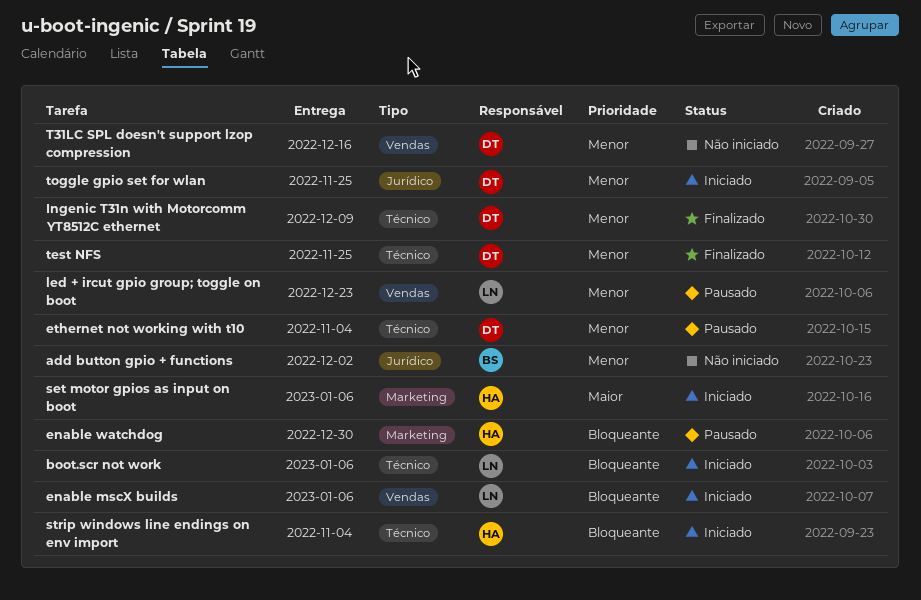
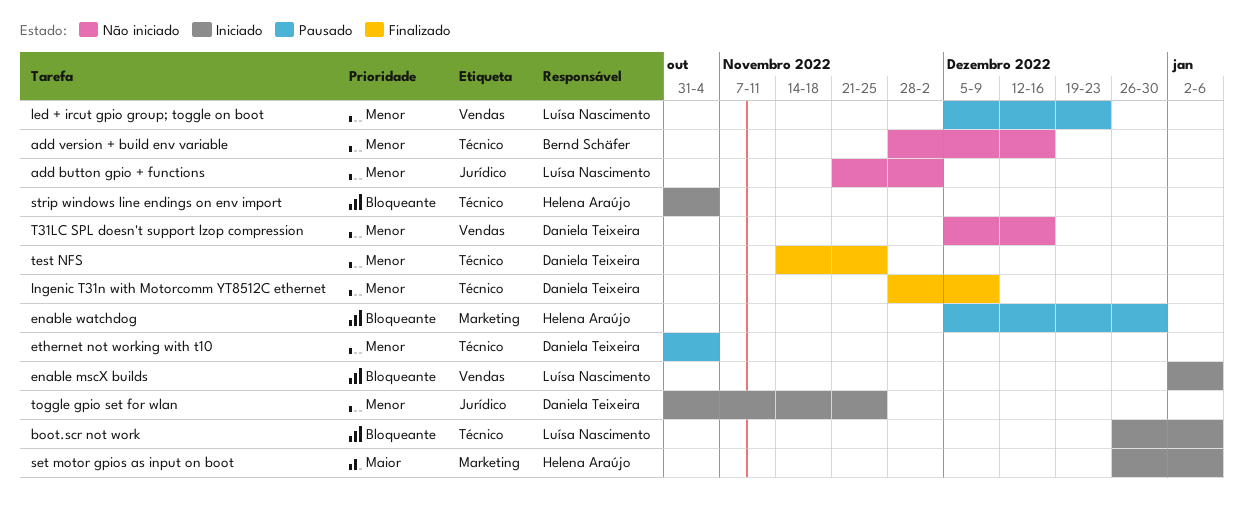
add button gpio + functions, owner: Bernd Schäfer -> Luísa Nascimento
add version + build env variable: none -> present

